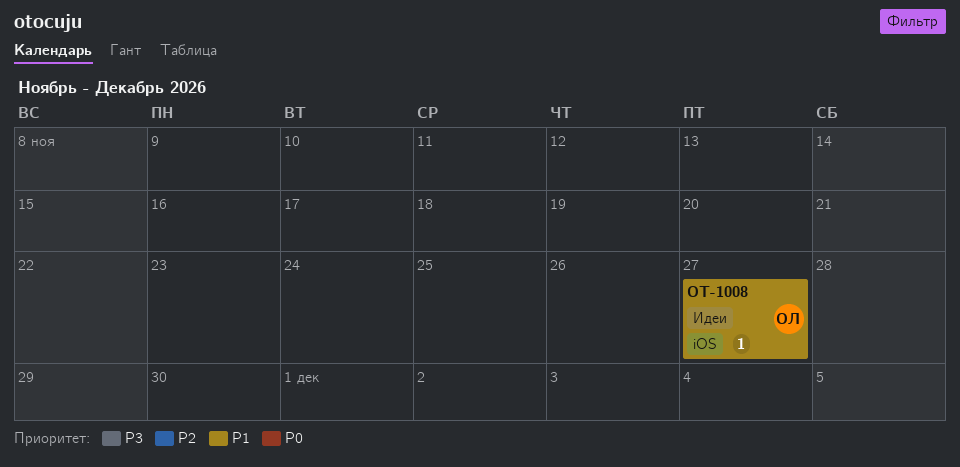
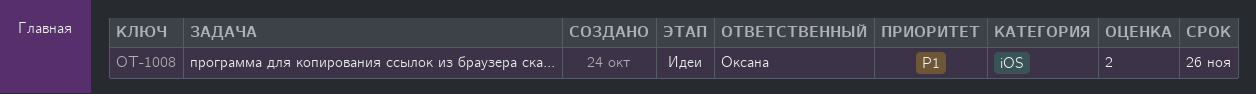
OT-1008, estimate: 1 -> 2
OT-1008, due: Nov 27 -> Nov 26

